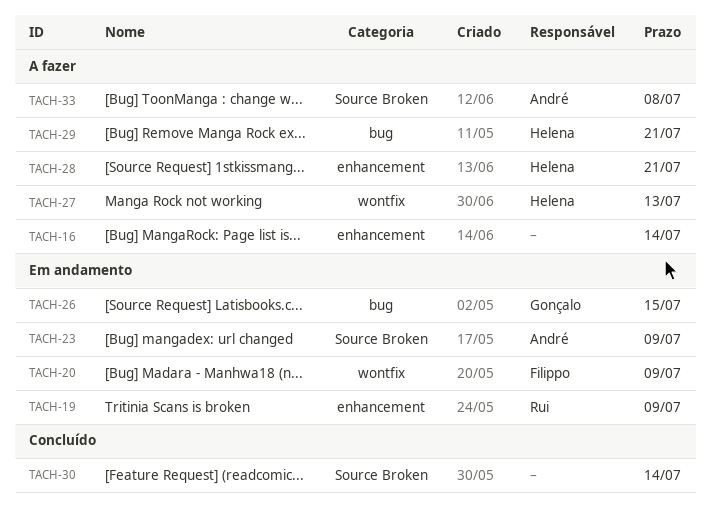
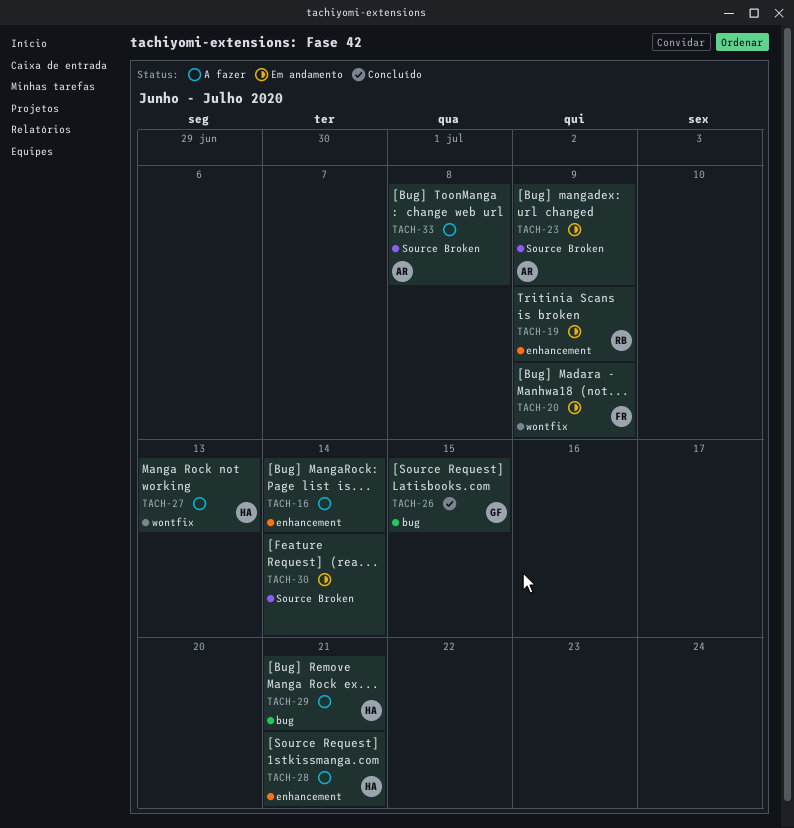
TACH-26, status: Em andamento -> Concluído
TACH-30, status: Concluído -> Em andamento

